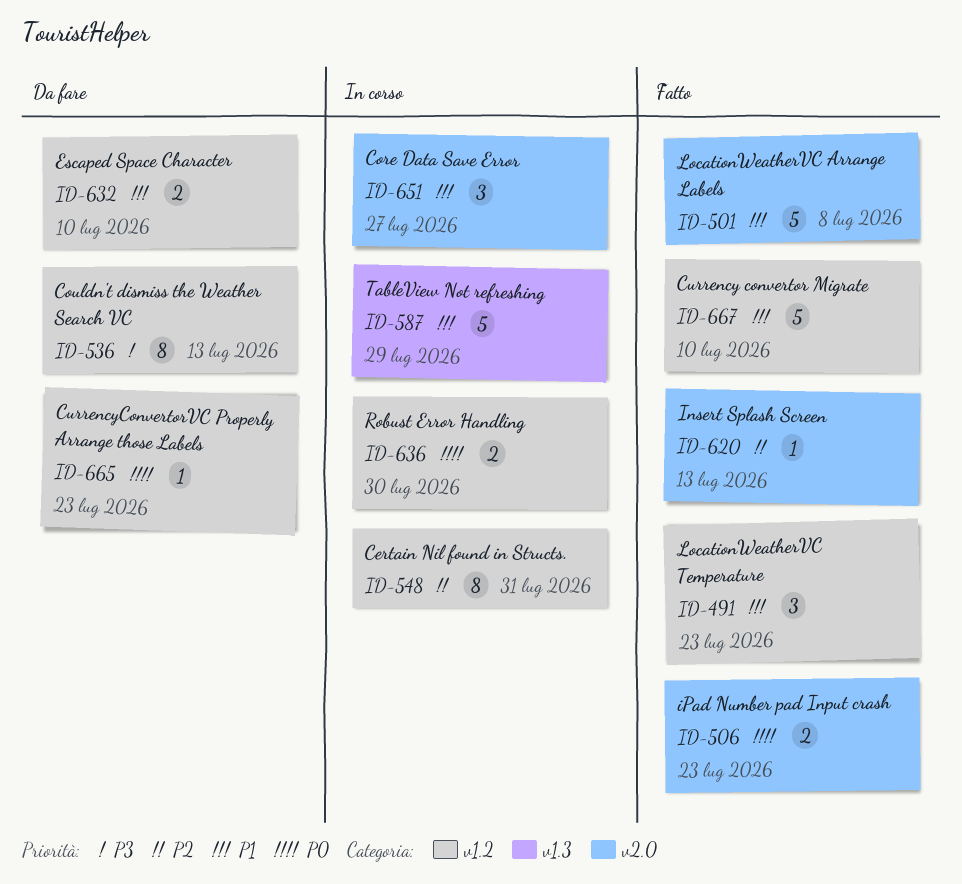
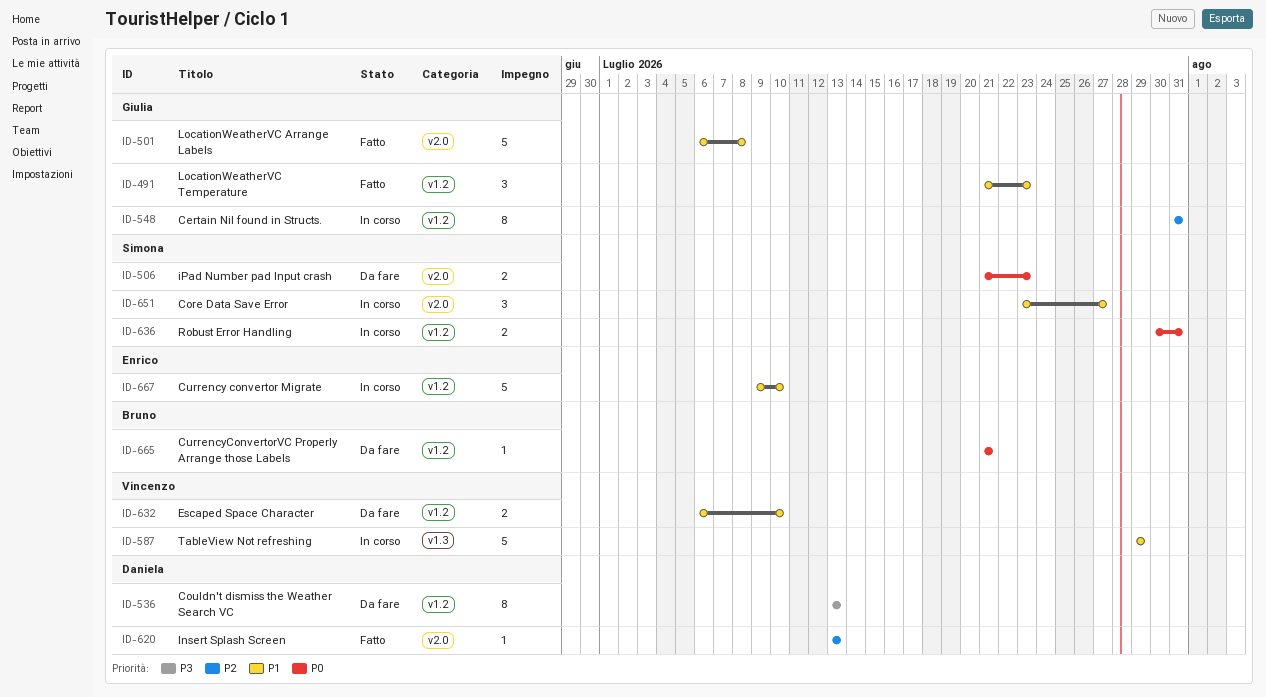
ID-506, status: Fatto -> Da fare
ID-636, due: Jul 30 -> Jul 31
ID-665, due: Jul 23 -> Jul 21
ID-667, status: Fatto -> In corso

